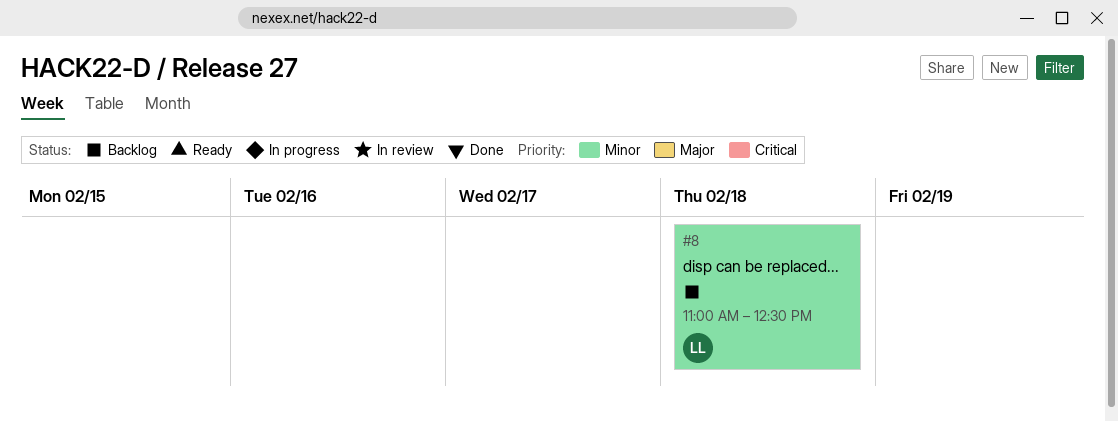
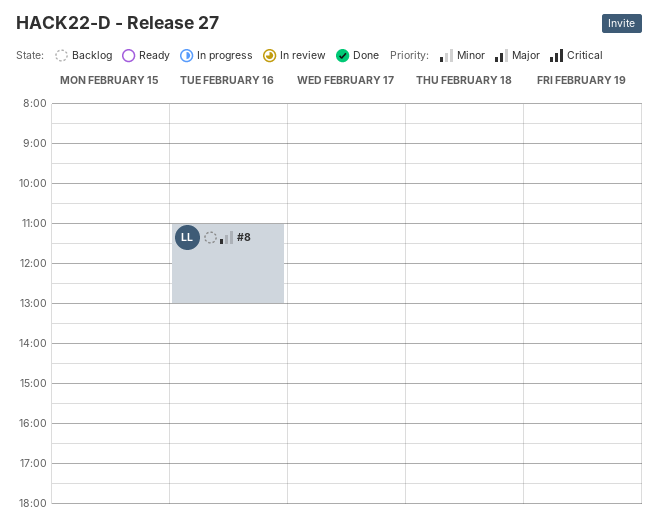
#8, day: Feb 18 -> Feb 16
#8, ends: 12:30 -> 13:00

